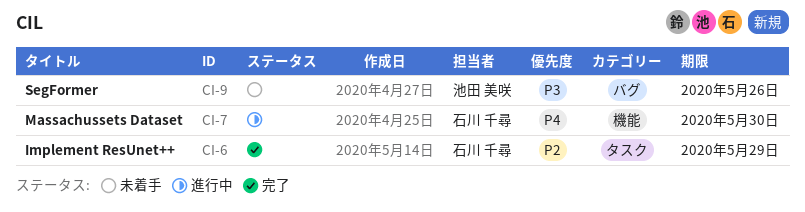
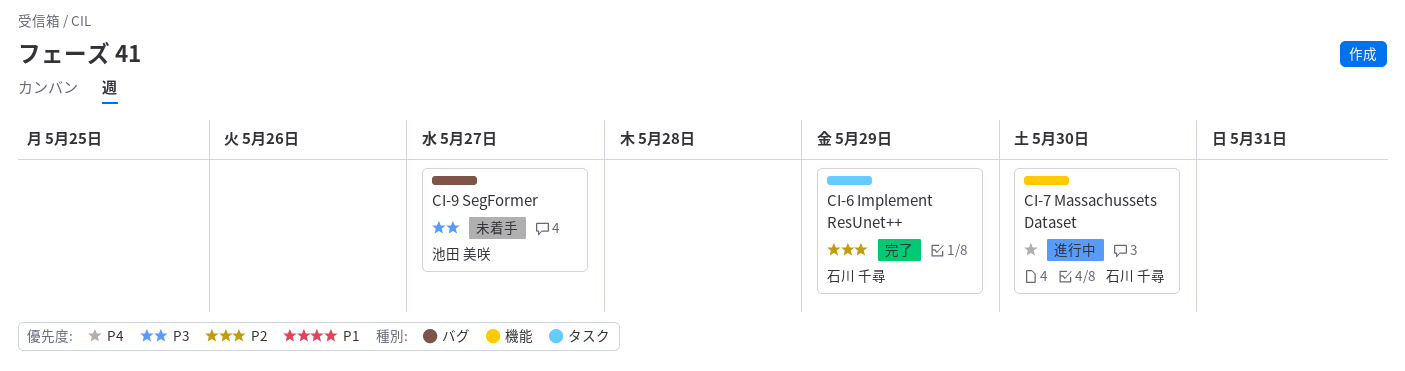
CI-9, due: May 26 -> May 27

